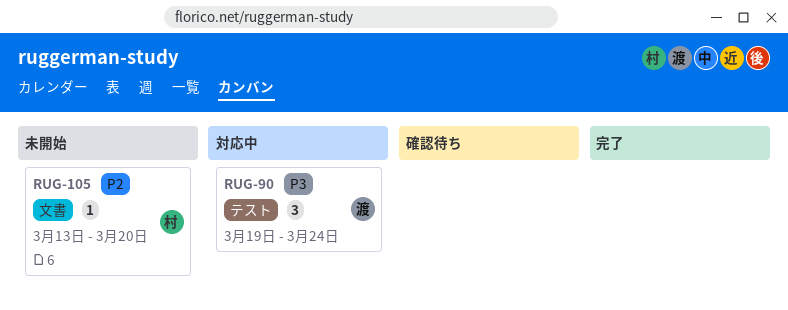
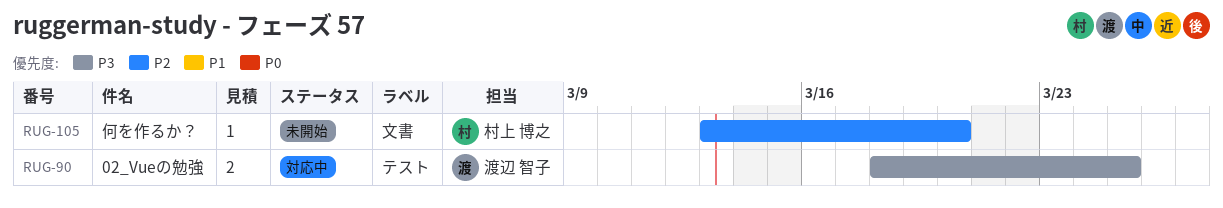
RUG-90, estimate: 3 -> 2
RUG-90, start: Mar 19 -> Mar 18
RUG-90, due: Mar 24 -> Mar 25

